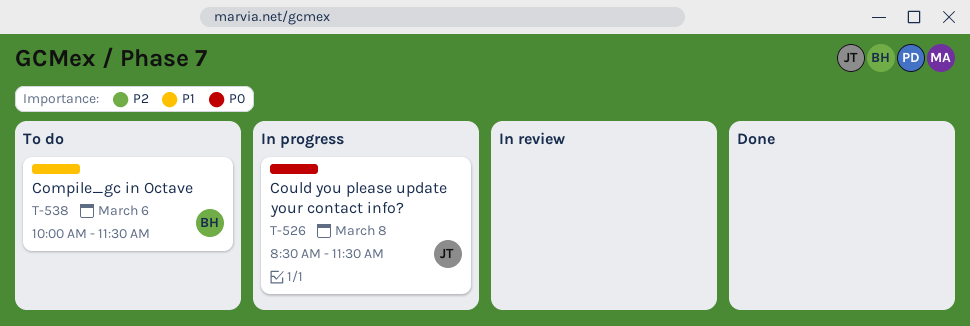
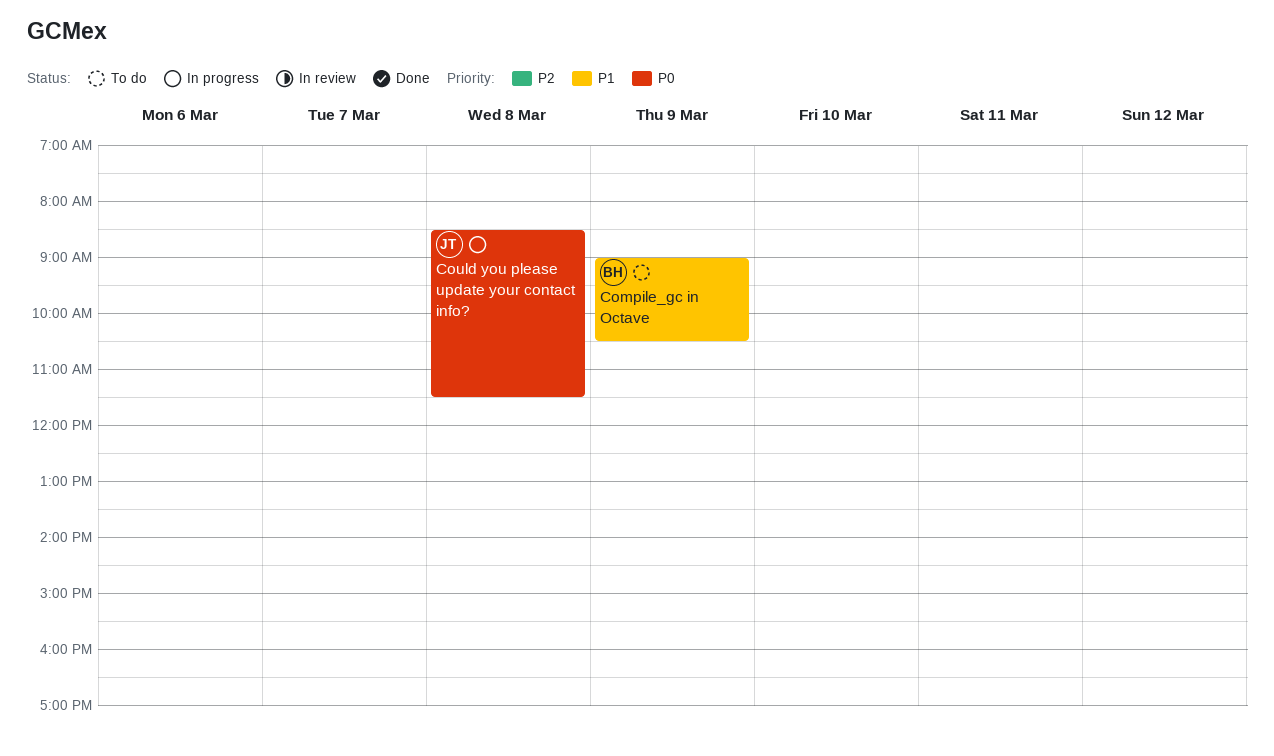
Compile_gc in Octave, day: Mar 6 -> Mar 9
Compile_gc in Octave, begins: 10:00 -> 09:00
Compile_gc in Octave, ends: 11:30 -> 10:30

